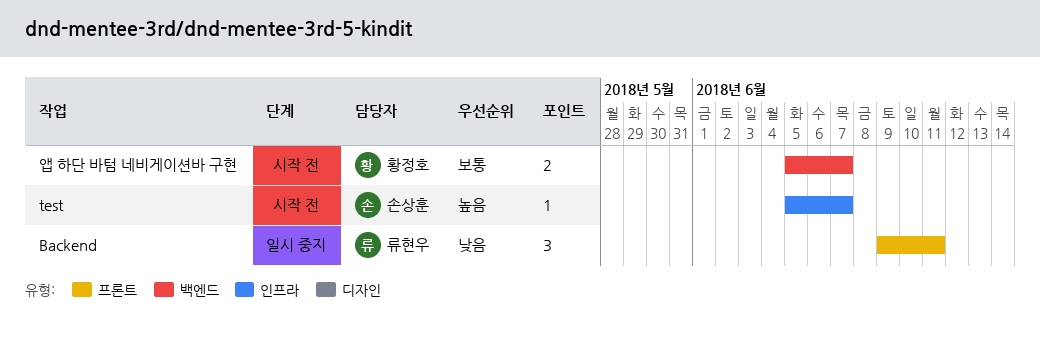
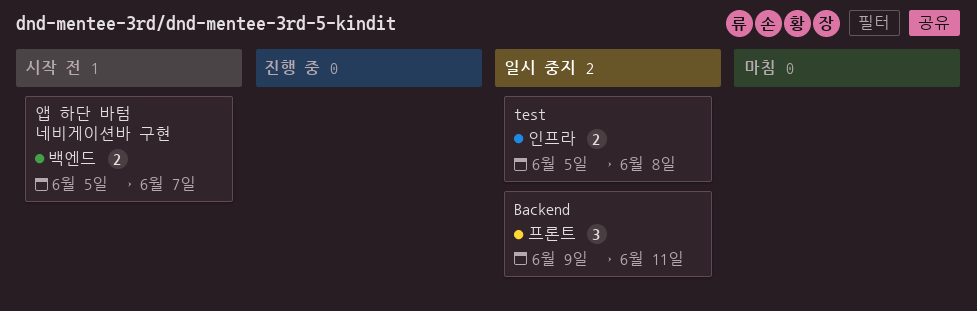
test, status: 시작 전 -> 일시 중지
test, estimate: 1 -> 2
test, due: Jun 7 -> Jun 8

